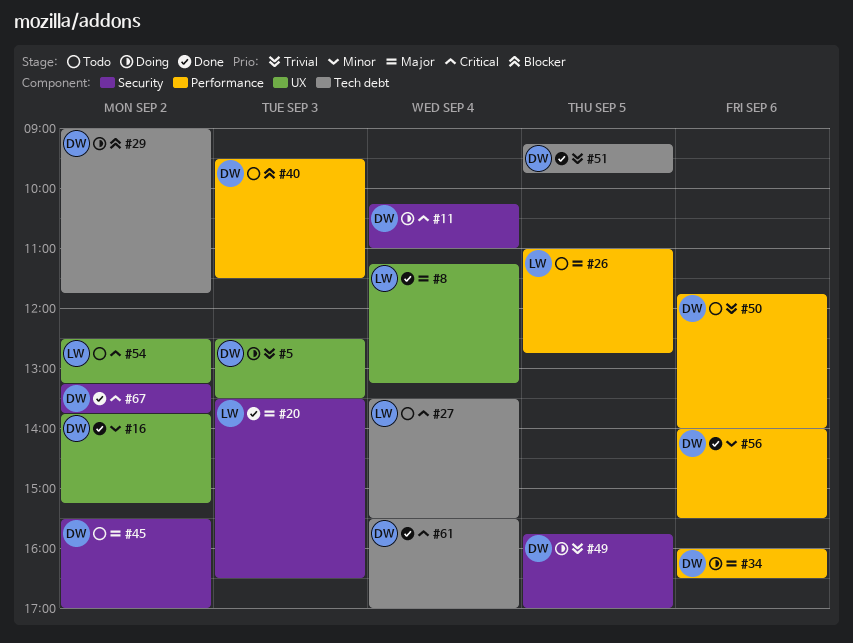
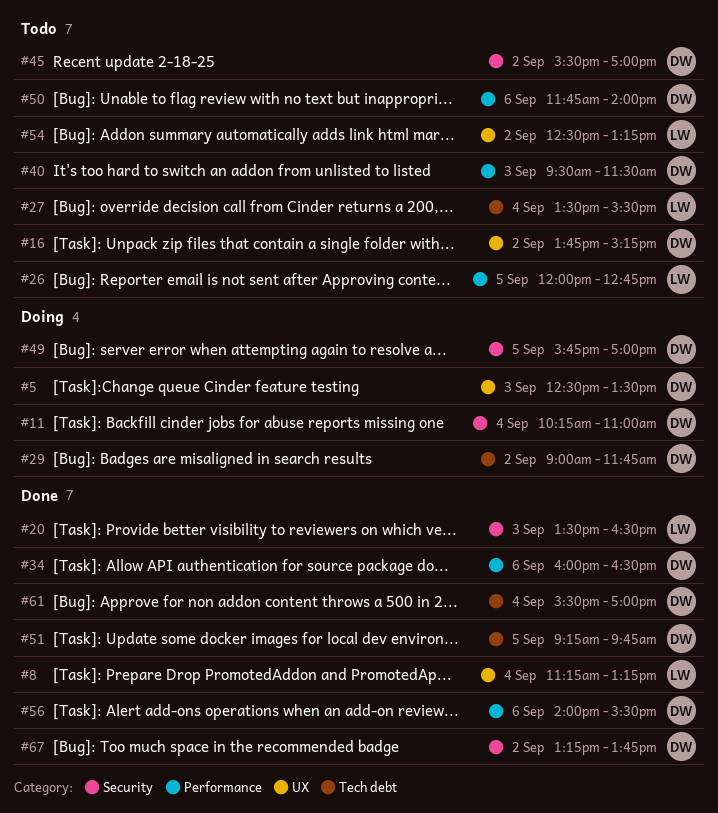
#16, status: Done -> Todo
#26, begins: 11:00 -> 12:00
#34, status: Doing -> Done

